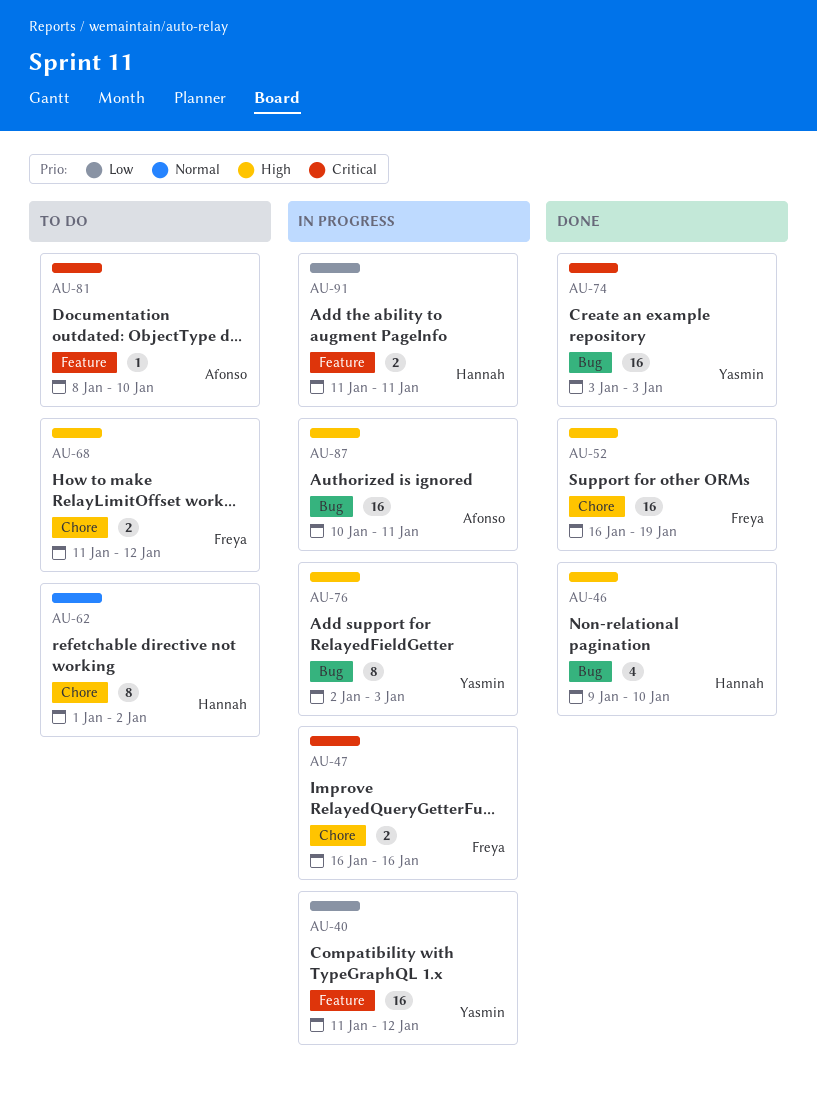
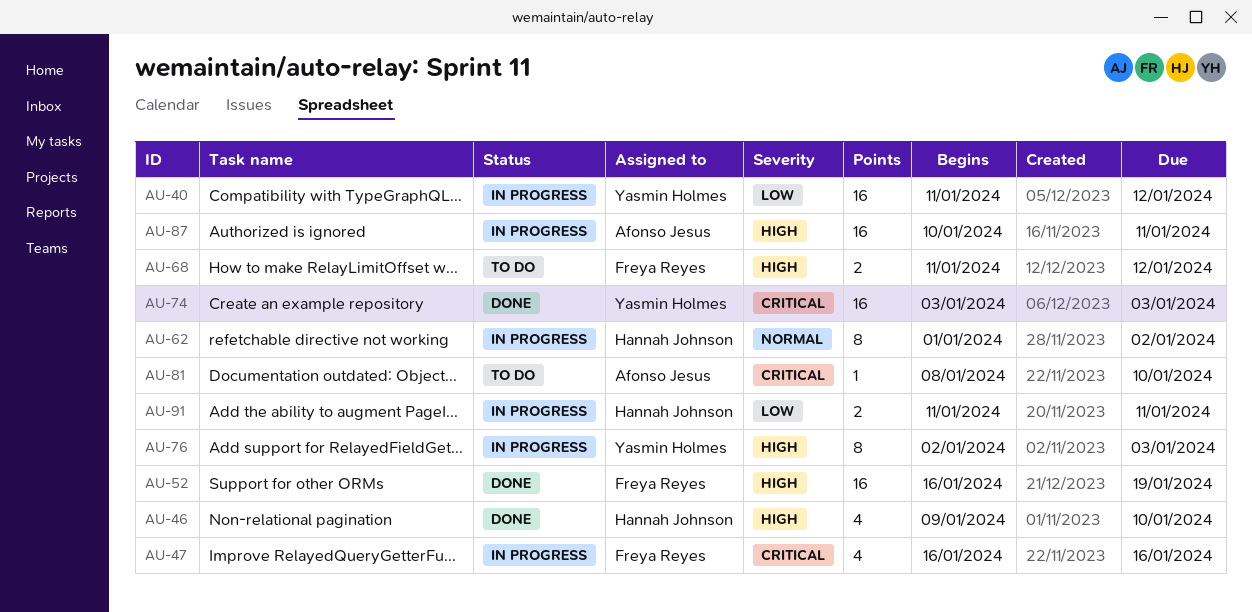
AU-47, estimate: 2 -> 4
AU-62, status: To do -> In progress

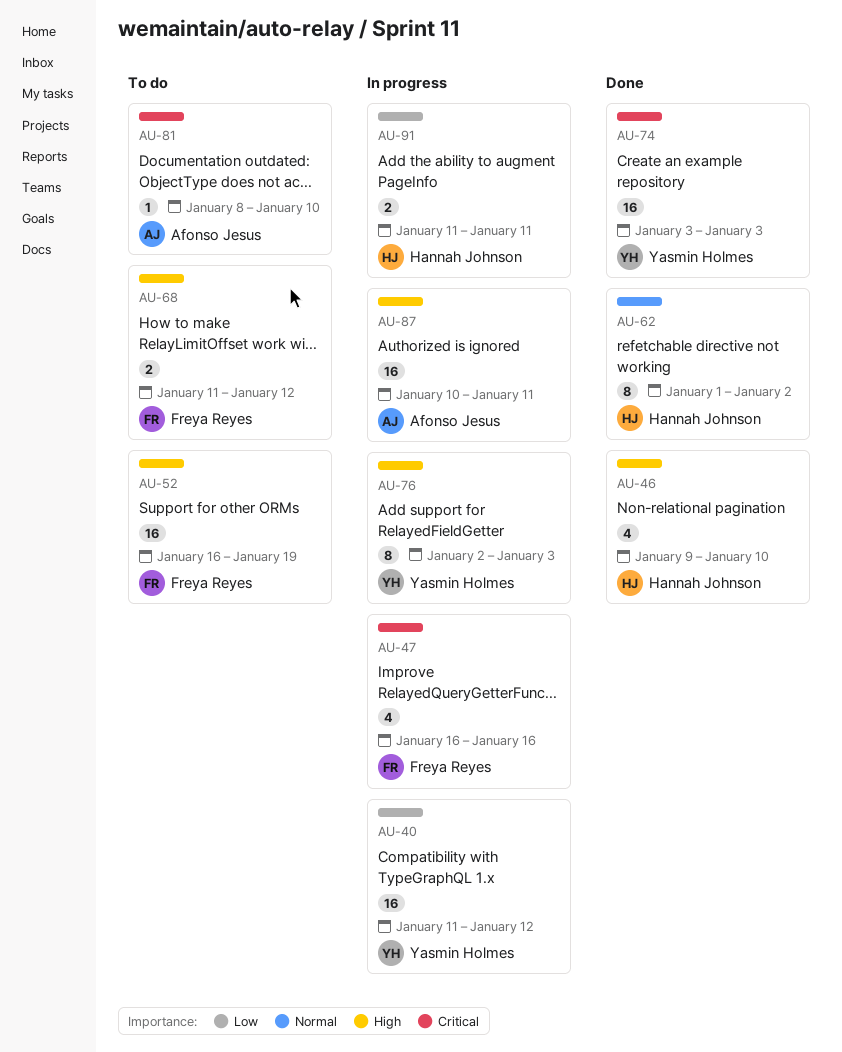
AU-52, status: Done -> To do
AU-62, status: In progress -> Done

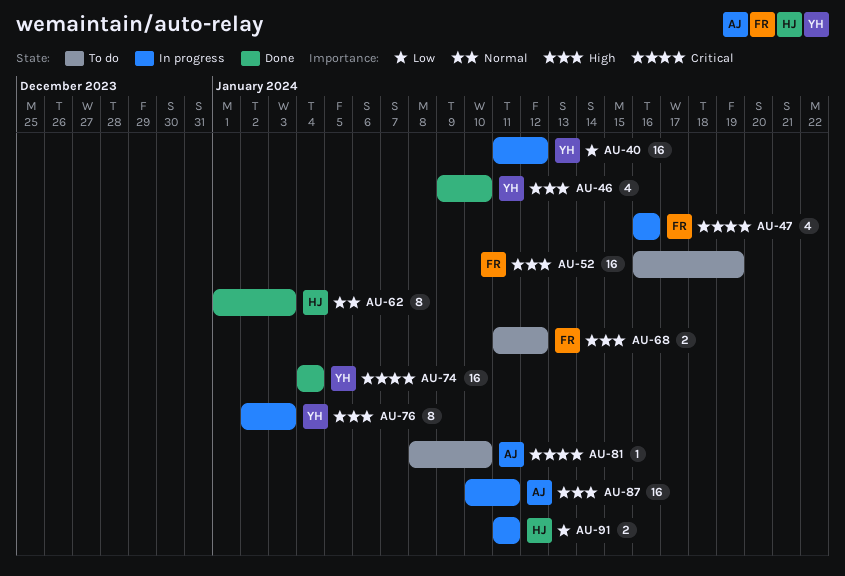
AU-46, owner: Hannah Johnson -> Yasmin Holmes
AU-62, due: Jan 2 -> Jan 3
AU-74, start: Jan 3 -> Jan 4
AU-74, due: Jan 3 -> Jan 4

